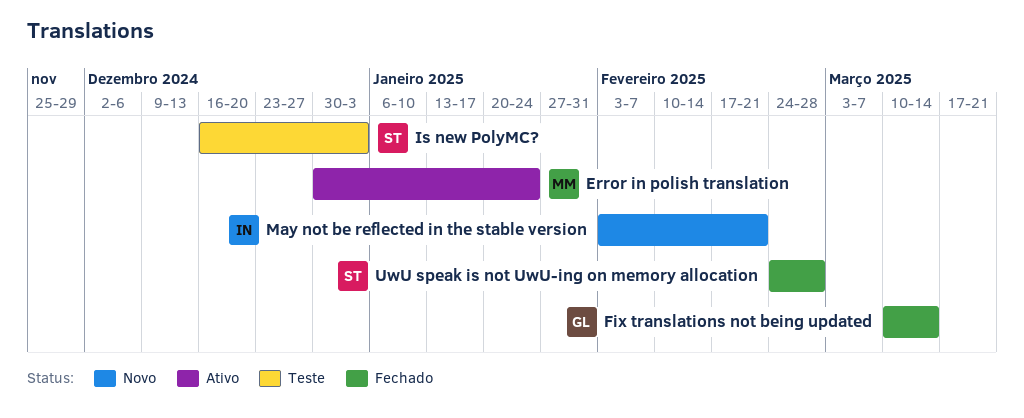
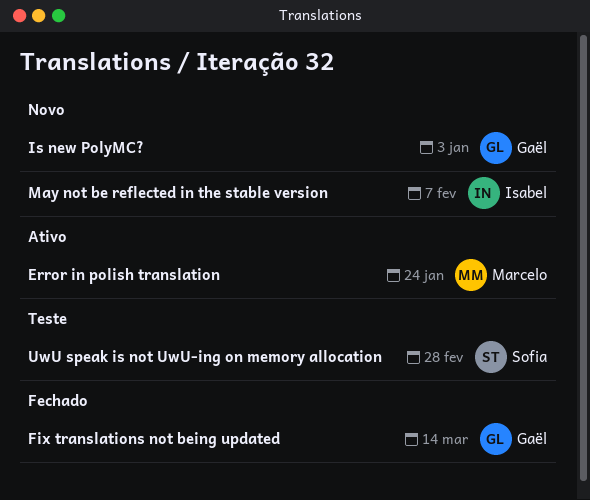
Is new PolyMC?, status: Teste -> Novo
Is new PolyMC?, owner: Sofia -> Gaël
May not be reflected in the stable version, due: Feb 21 -> Feb 7
UwU speak is not UwU-ing on memory allocation, status: Fechado -> Teste

